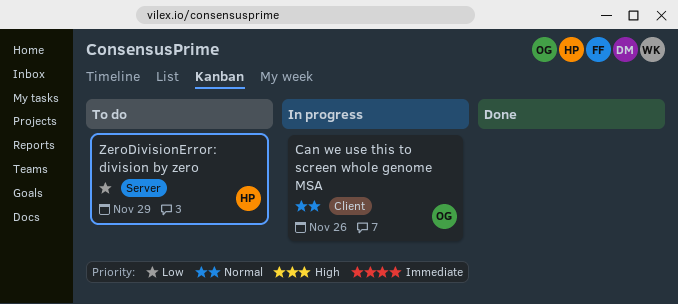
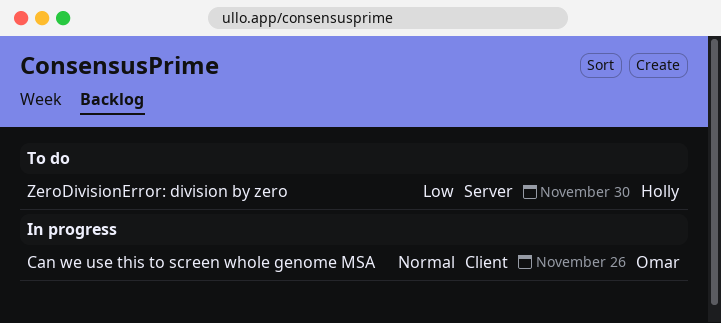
ZeroDivisionError: division by zero, due: Nov 29 -> Nov 30

